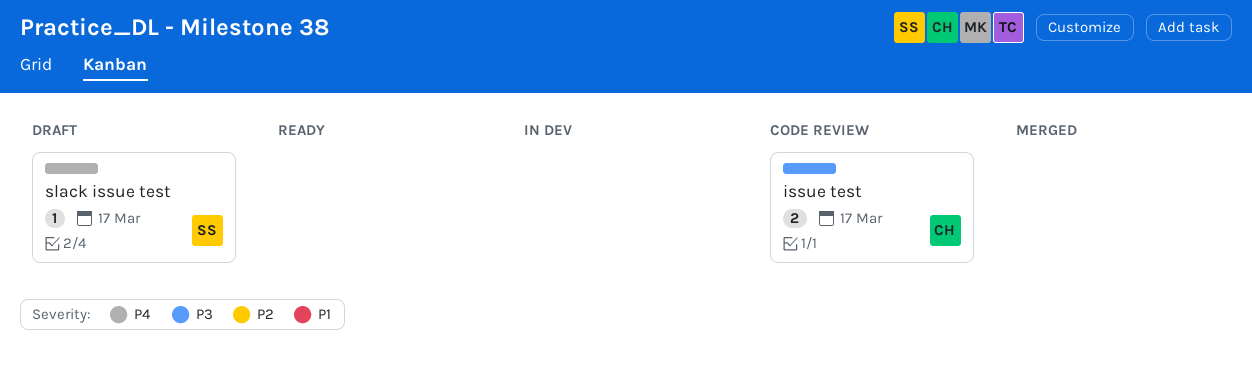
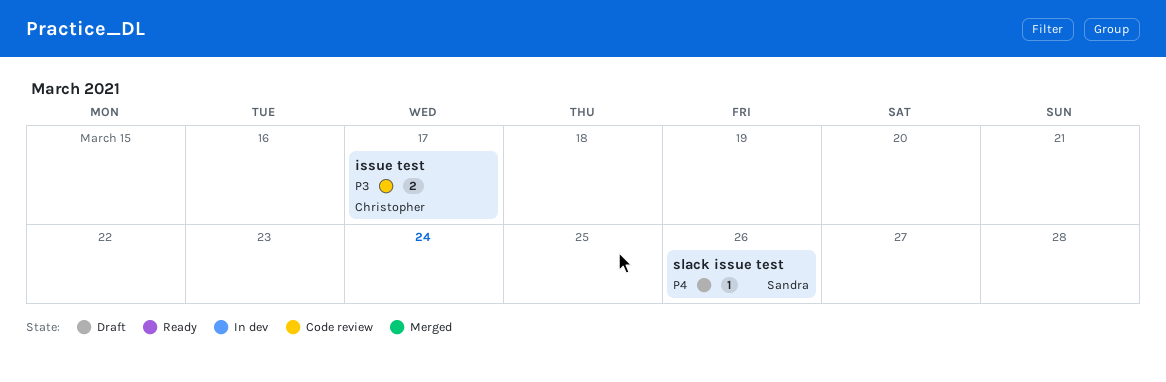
slack issue test, due: Mar 17 -> Mar 26

